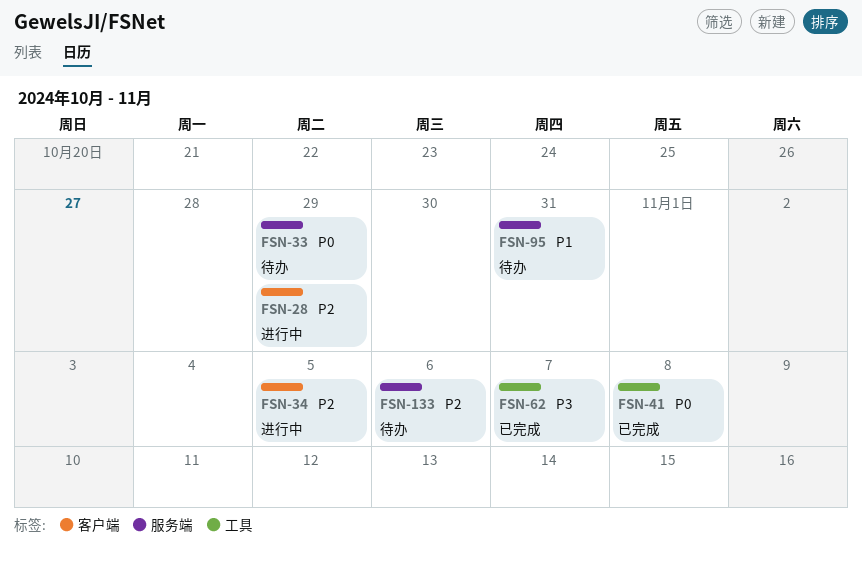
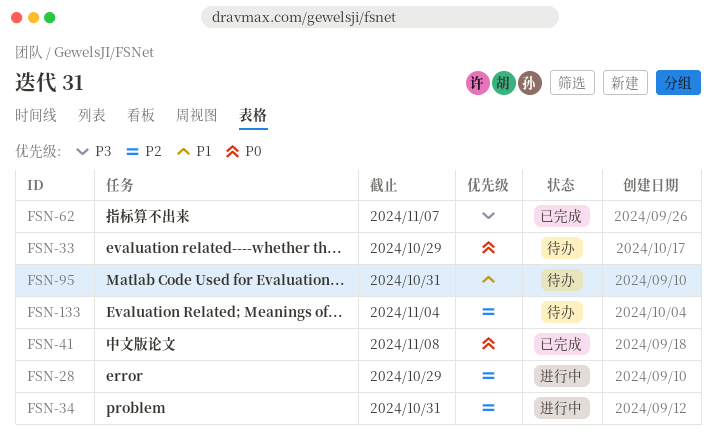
FSN-34, due: Nov 5 -> Oct 31
FSN-133, due: Nov 6 -> Nov 4

